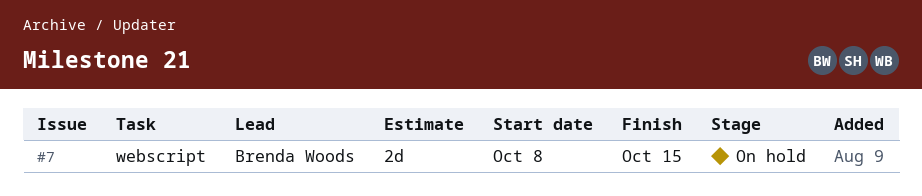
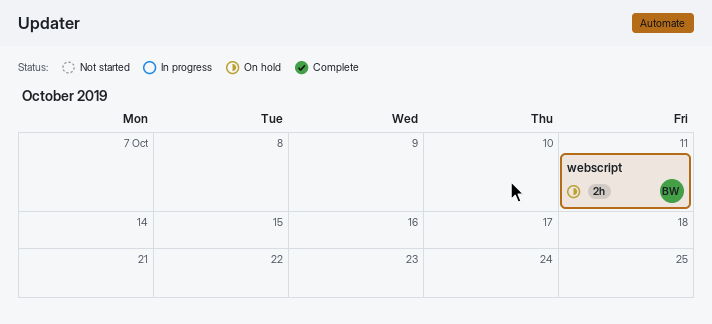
webscript, estimate: 2d -> 2h
webscript, due: Oct 15 -> Oct 11

